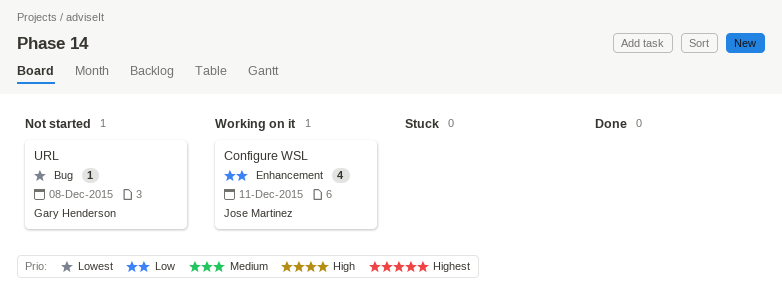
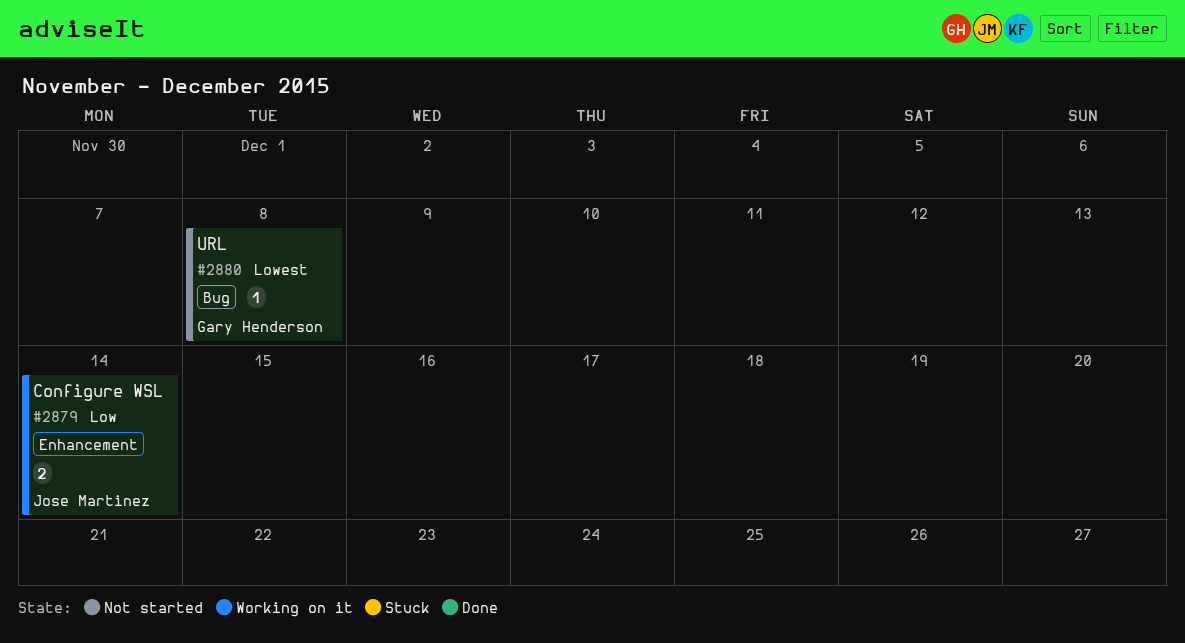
Configure WSL, estimate: 4 -> 2
Configure WSL, due: Dec 11 -> Dec 14

